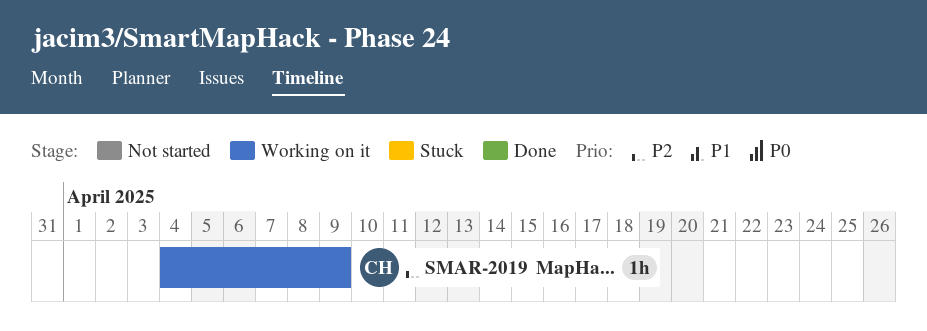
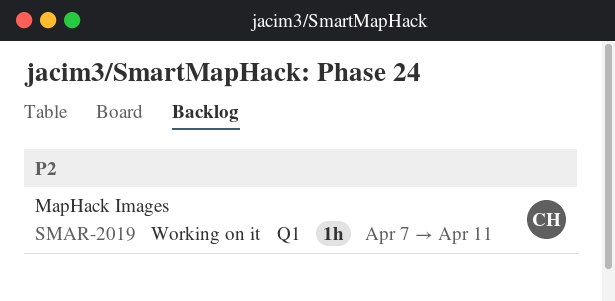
SMAR-2019, start: Apr 4 -> Apr 7
SMAR-2019, due: Apr 9 -> Apr 11

